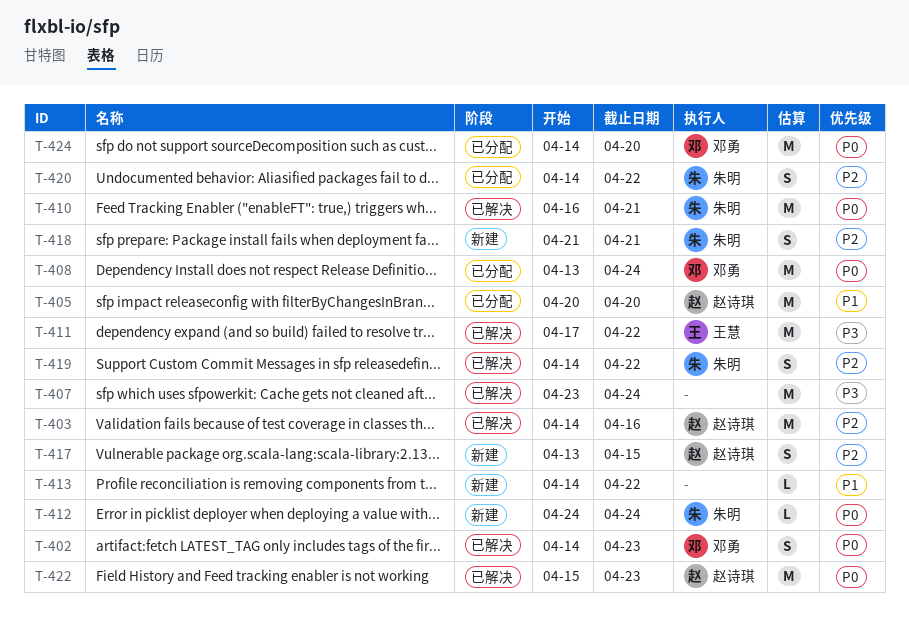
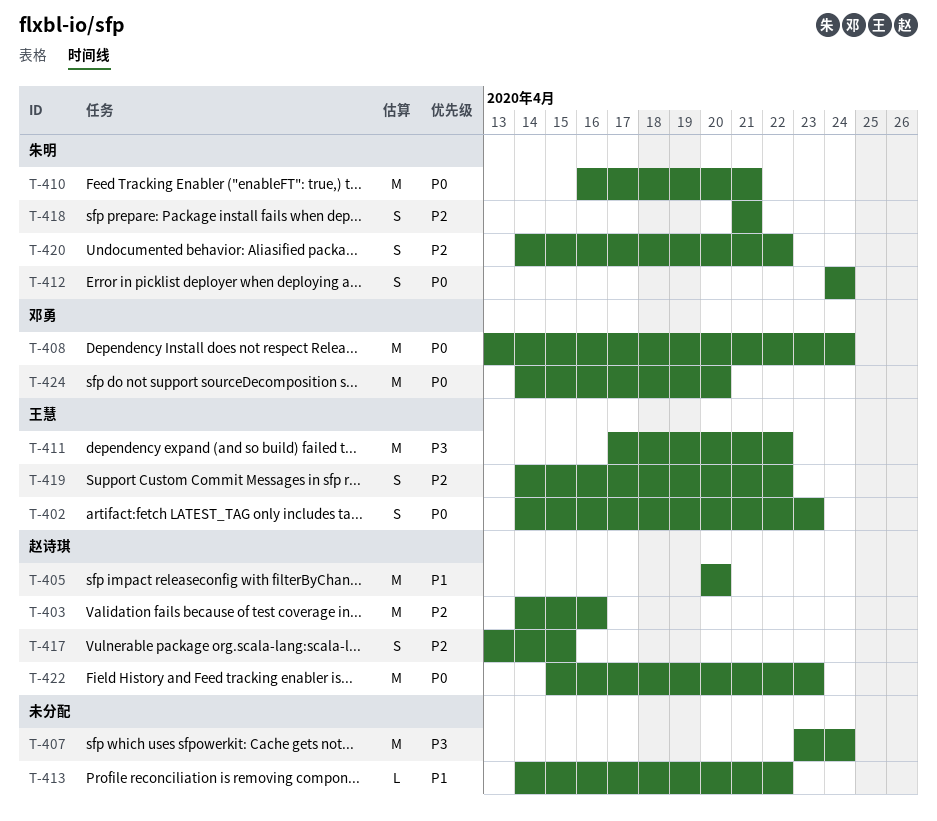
T-402, owner: 邓勇 -> 王慧
T-412, estimate: L -> S
T-419, owner: 朱明 -> 王慧

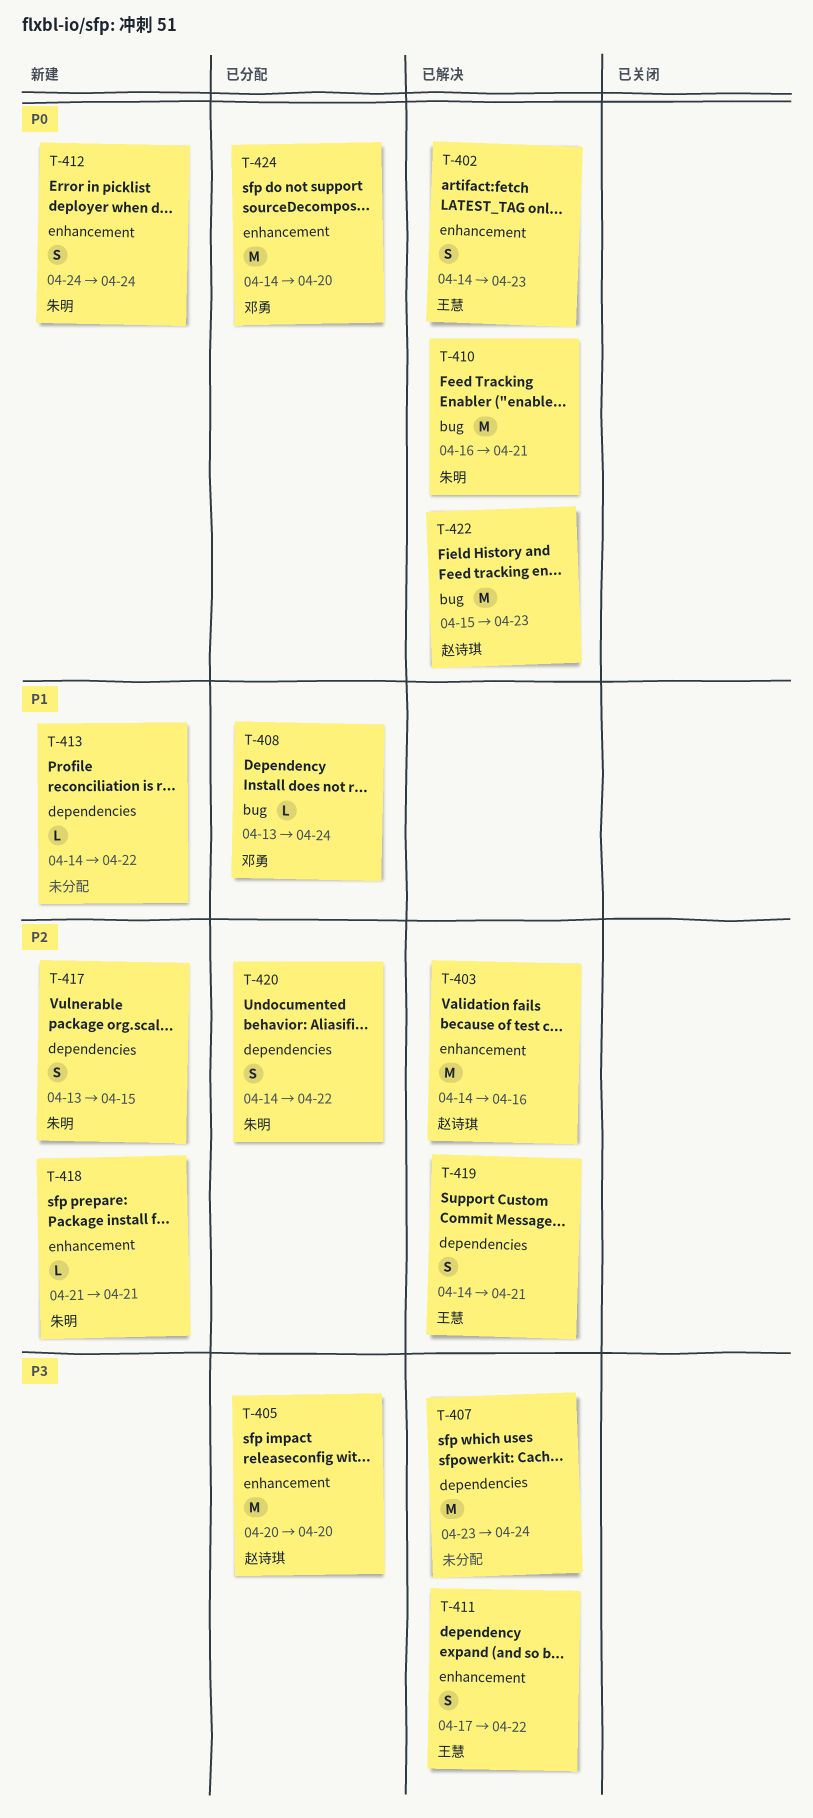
T-405, priority: P1 -> P3
T-408, priority: P0 -> P1
T-408, estimate: M -> L
T-411, estimate: M -> S
T-417, owner: 赵诗琪 -> 朱明
T-418, estimate: S -> L
T-419, due: Apr 22 -> Apr 21

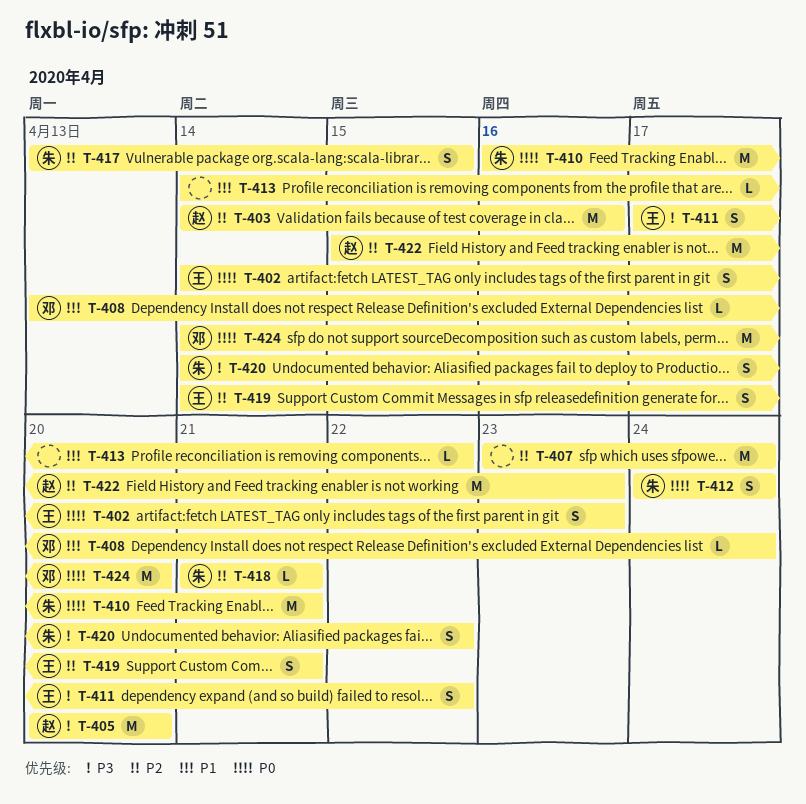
T-407, priority: P3 -> P2
T-420, priority: P2 -> P3
T-422, priority: P0 -> P2

